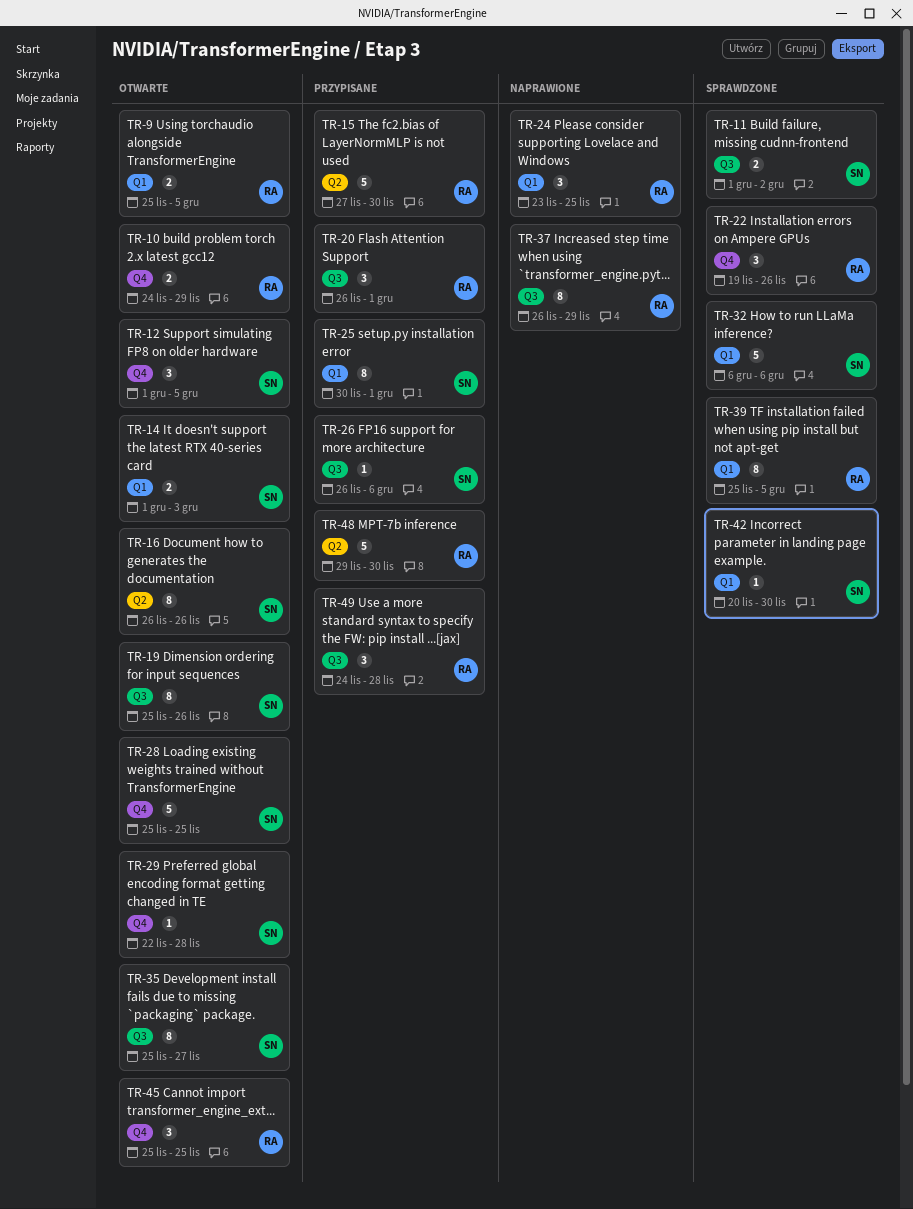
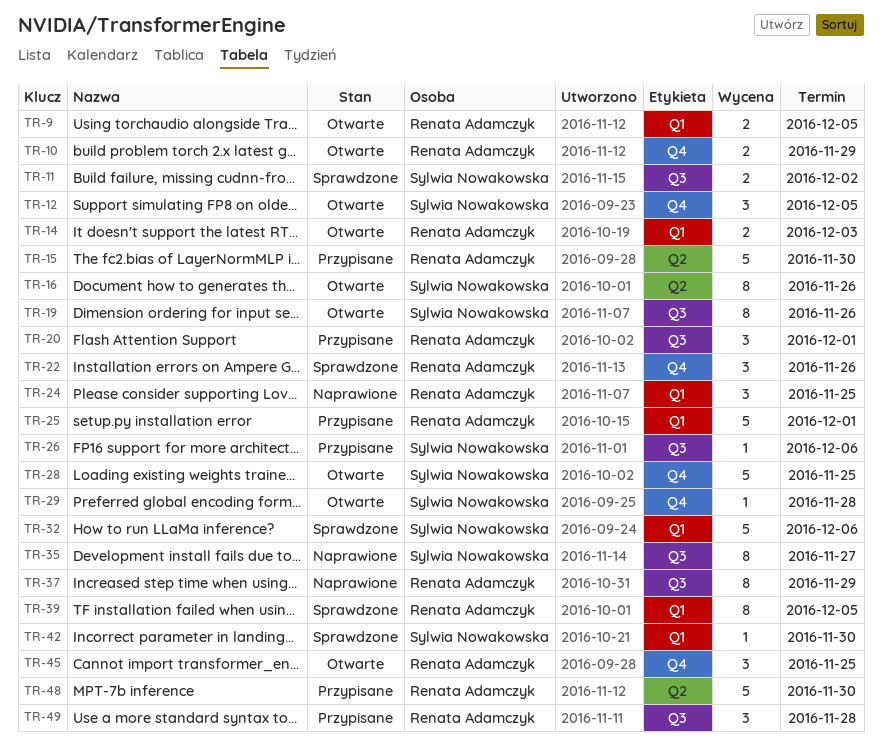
TR-14, owner: Sylwia Nowakowska -> Renata Adamczyk
TR-25, owner: Sylwia Nowakowska -> Renata Adamczyk
TR-25, estimate: 8 -> 5
TR-35, status: Otwarte -> Naprawione

